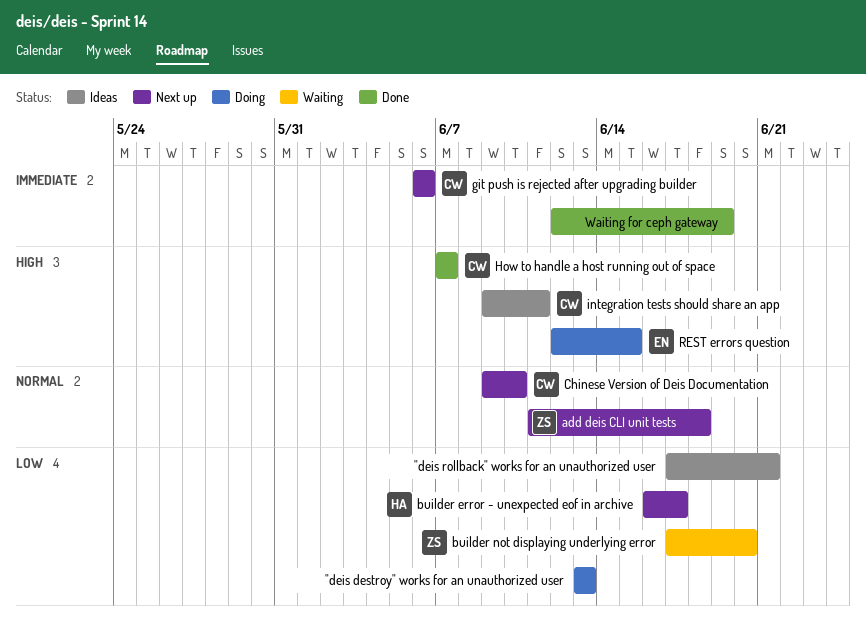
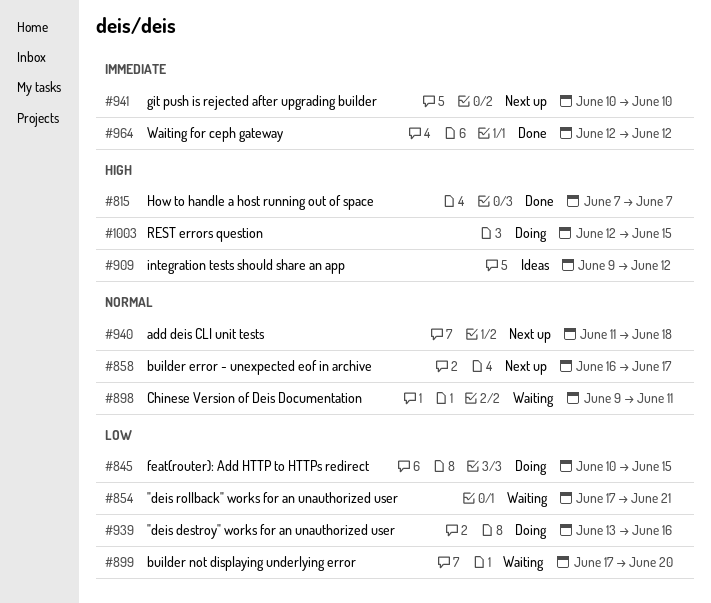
"deis destroy" works for an unauthorized user, due: Jun 13 -> Jun 16
"deis rollback" works for an unauthorized user, status: Ideas -> Waiting
builder error - unexpected eof in archive, priority: Low -> Normal
Chinese Version of Deis Documentation, status: Next up -> Waiting
Chinese Version of Deis Documentation, due: Jun 10 -> Jun 11
feat(router): Add HTTP to HTTPs redirect: none -> present
git push is rejected after upgrading builder, start: Jun 6 -> Jun 10
git push is rejected after upgrading builder, due: Jun 6 -> Jun 10
integration tests should share an app, due: Jun 11 -> Jun 12
Waiting for ceph gateway, due: Jun 19 -> Jun 12

